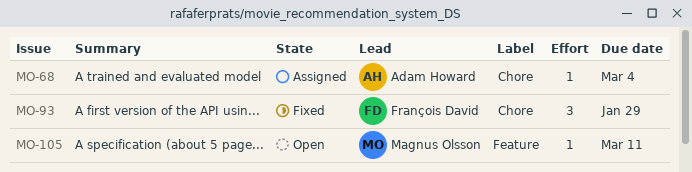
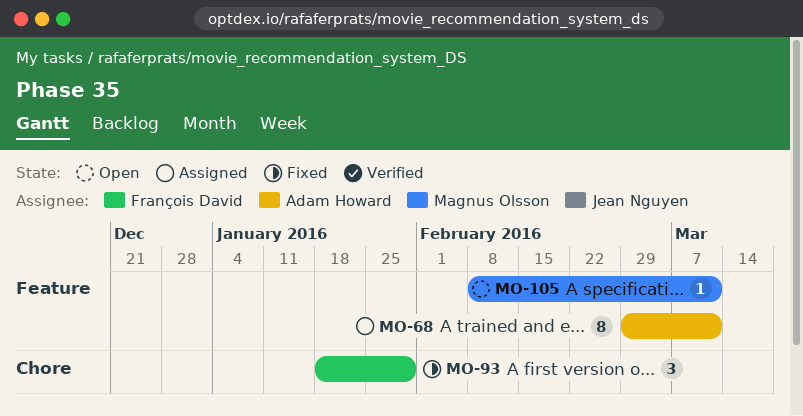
MO-68, label: Chore -> Feature
MO-68, estimate: 1 -> 8
MO-68, due: Mar 4 -> Mar 11

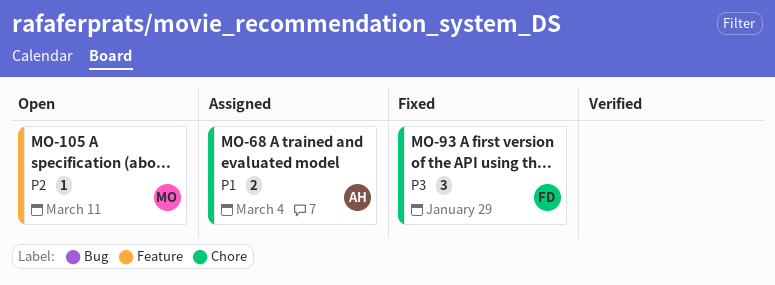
MO-68, label: Feature -> Chore
MO-68, estimate: 8 -> 2
MO-68, due: Mar 11 -> Mar 4

